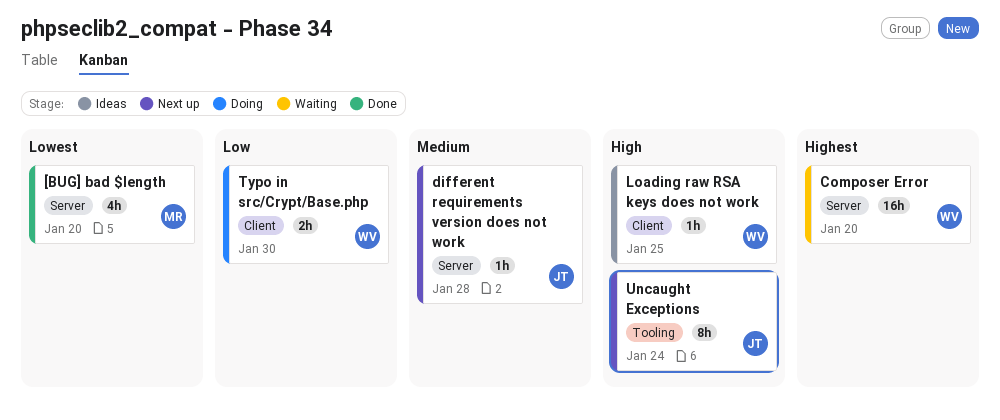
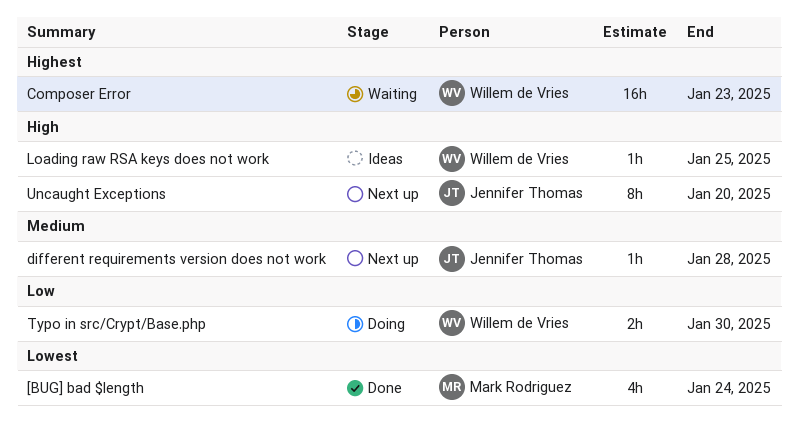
[BUG] bad $length, due: Jan 20 -> Jan 24
Composer Error, due: Jan 20 -> Jan 23
Uncaught Exceptions, due: Jan 24 -> Jan 20

